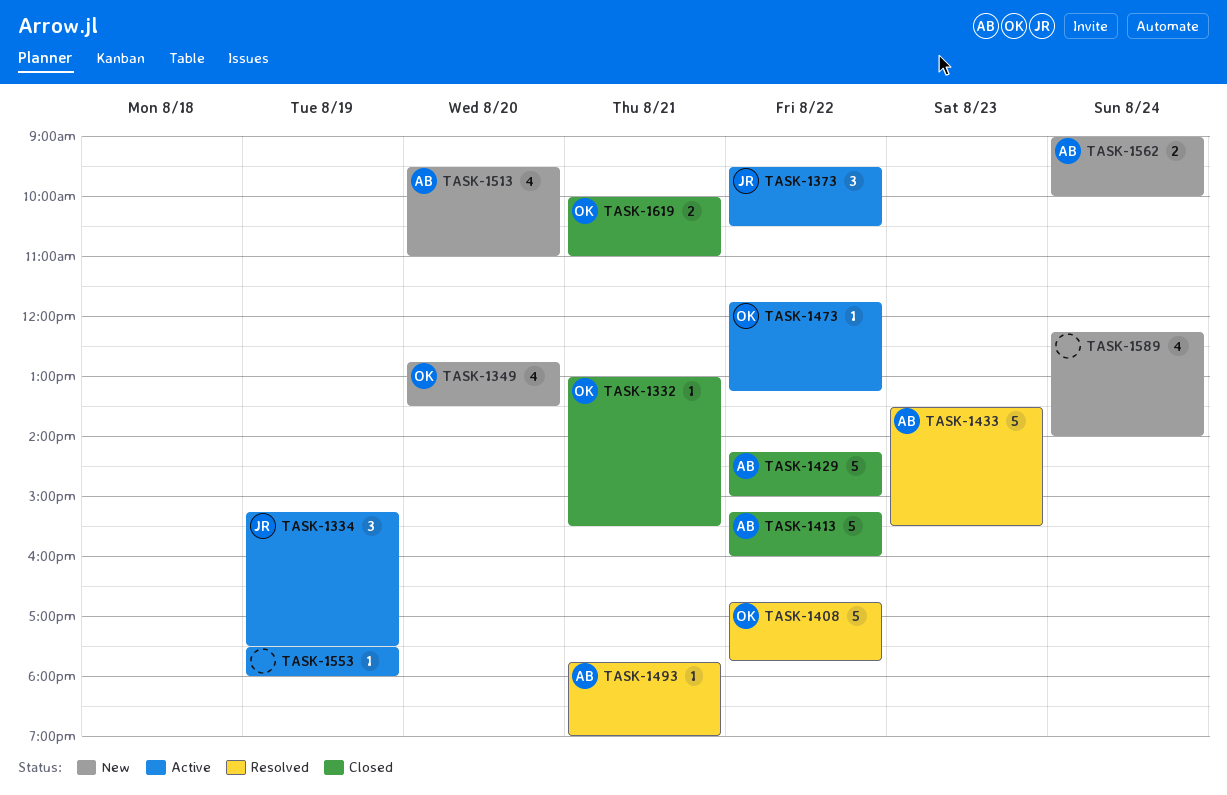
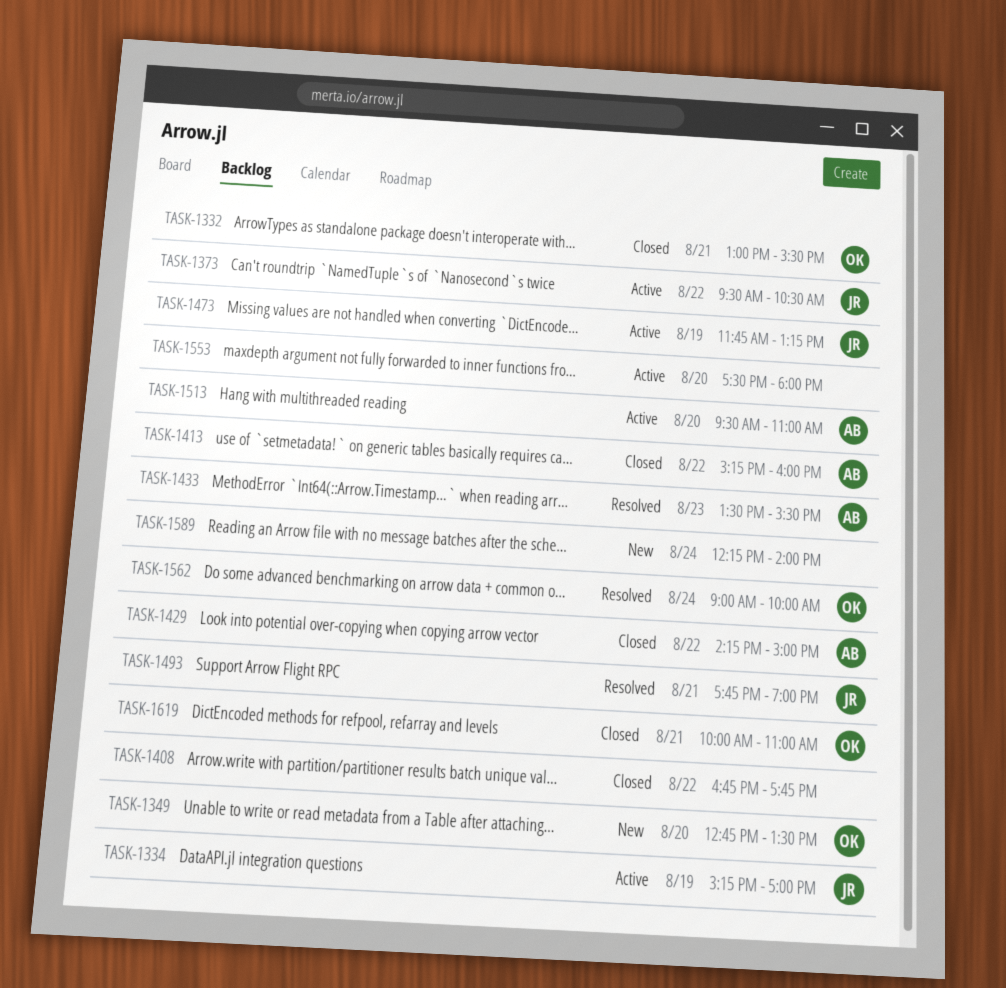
TASK-1334, ends: 17:30 -> 17:00
TASK-1408, status: Resolved -> Closed
TASK-1408, owner: OK -> none
TASK-1473, owner: OK -> JR
TASK-1473, day: Aug 22 -> Aug 19
TASK-1493, owner: AB -> JR
TASK-1513, status: New -> Active
TASK-1553, day: Aug 19 -> Aug 20
TASK-1562, status: New -> Resolved
TASK-1562, owner: AB -> OK

